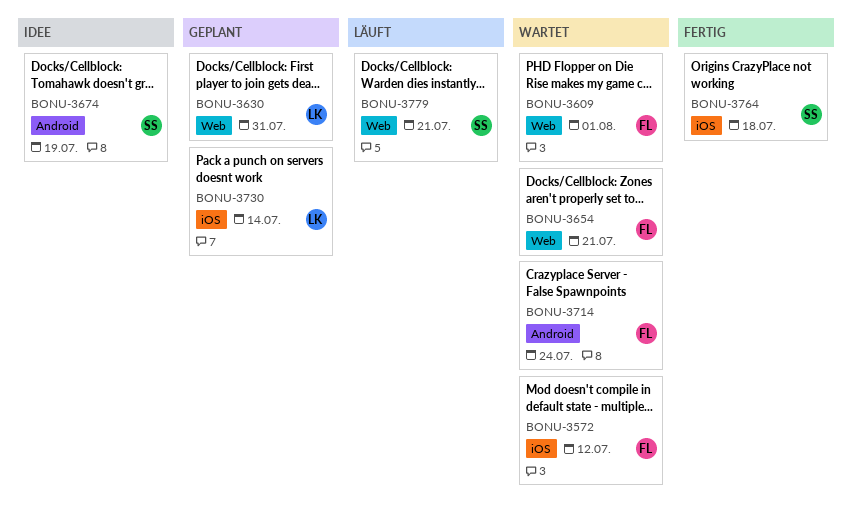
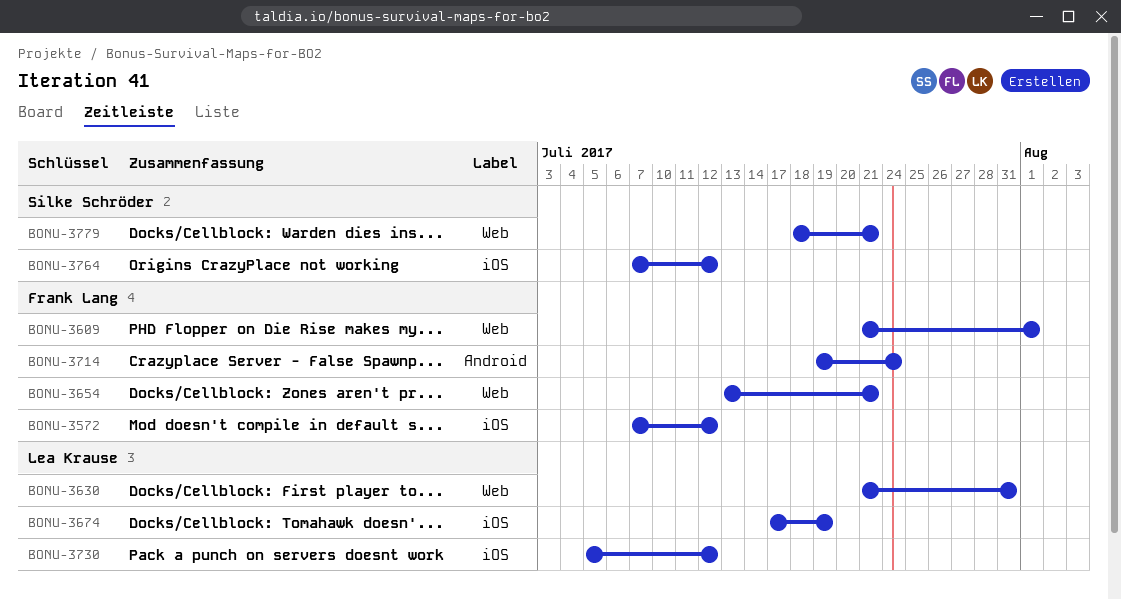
BONU-3674, owner: Silke Schröder -> Lea Krause
BONU-3674, label: Android -> iOS
BONU-3730, due: Jul 14 -> Jul 12
BONU-3764, due: Jul 18 -> Jul 12

